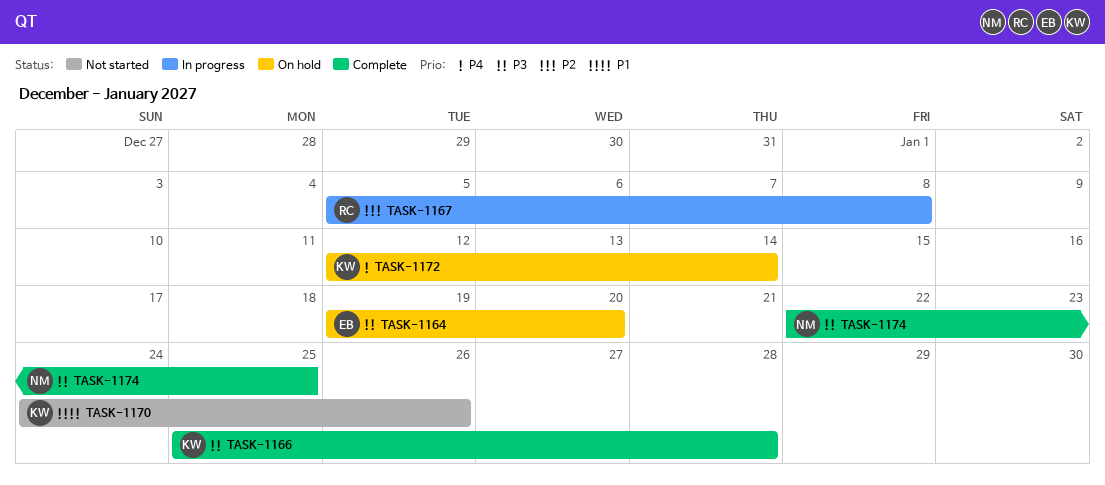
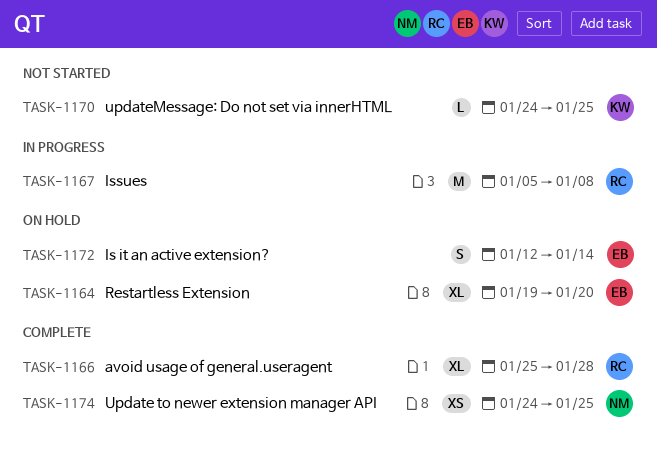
TASK-1166, owner: KW -> RC
TASK-1170, due: Jan 26 -> Jan 25
TASK-1172, owner: KW -> EB
TASK-1174, start: Jan 22 -> Jan 24

